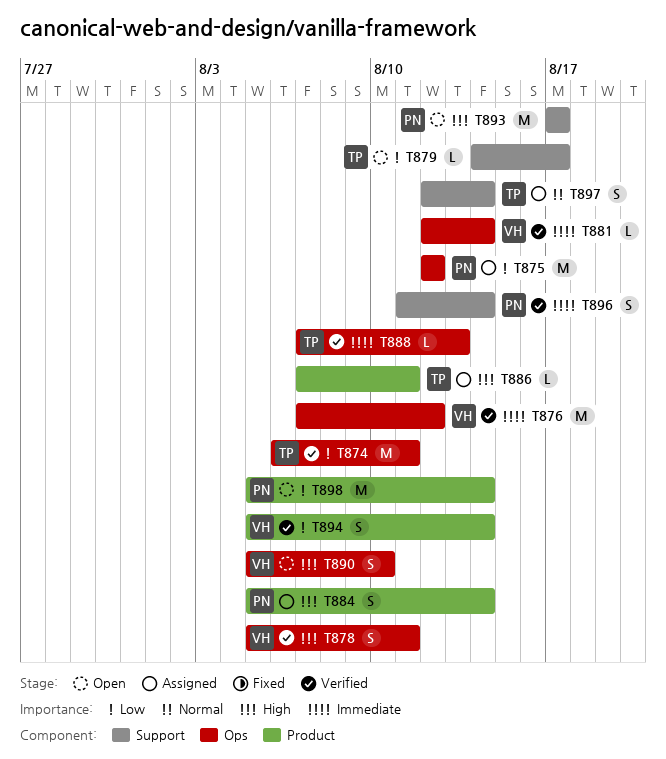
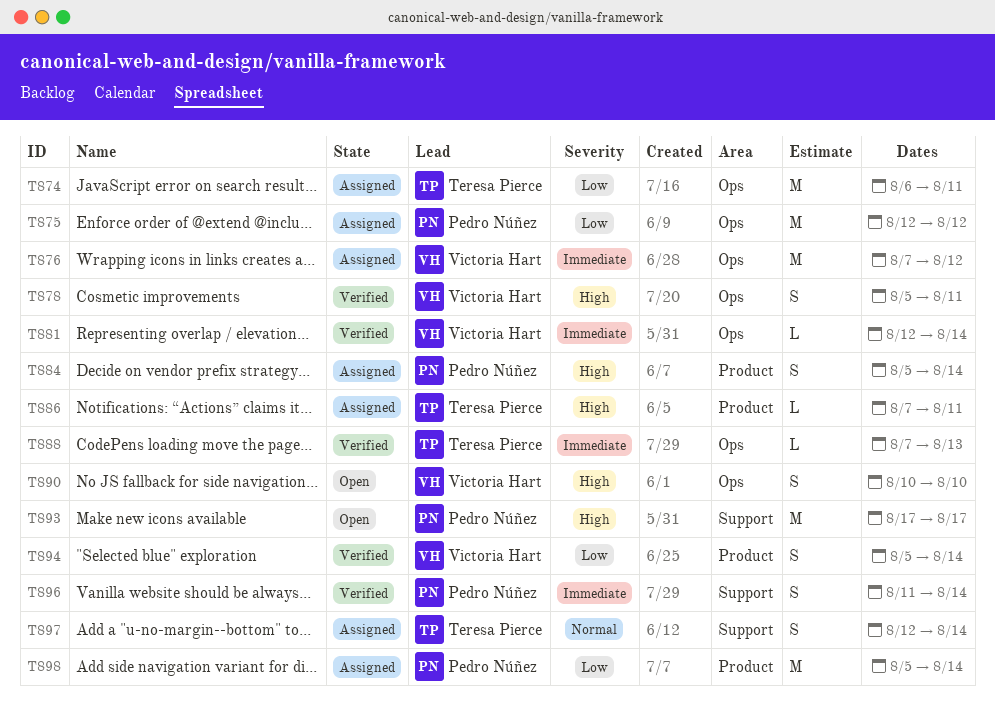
T874, status: Verified -> Assigned
T876, status: Verified -> Assigned
T879: present -> none
T890, start: Aug 5 -> Aug 10
T898, status: Open -> Assigned

